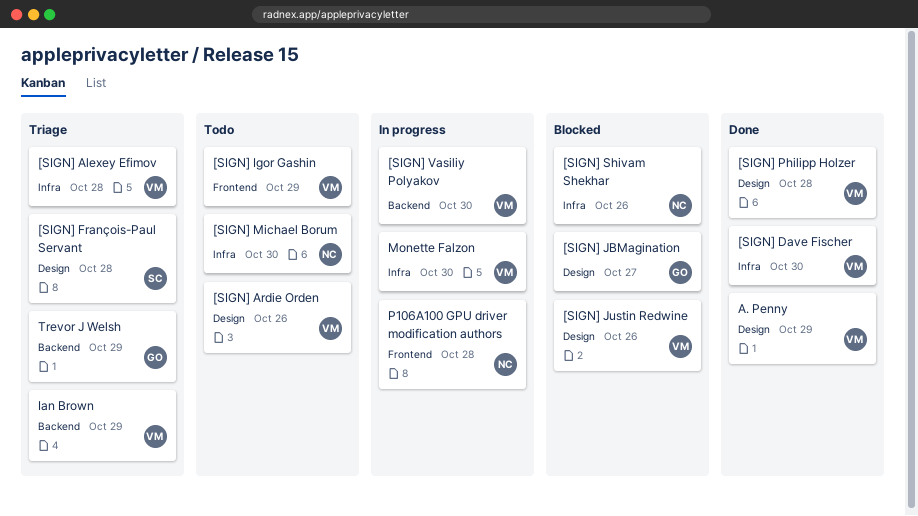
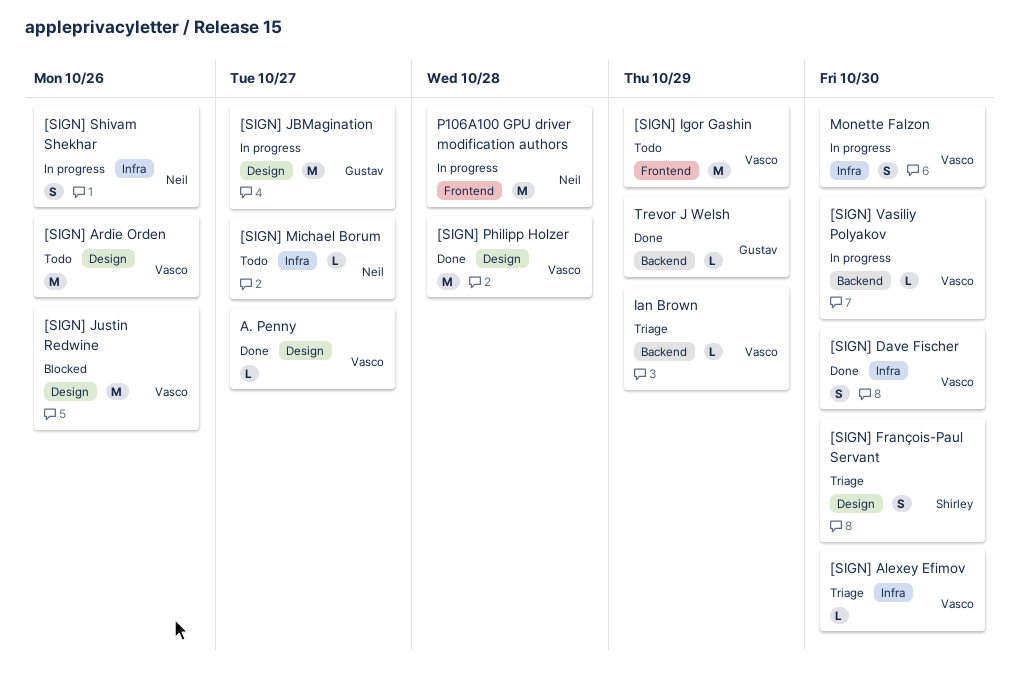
[SIGN] Alexey Efimov, due: Oct 28 -> Oct 30
[SIGN] François-Paul Servant, due: Oct 28 -> Oct 30
[SIGN] JBMagination, status: Blocked -> In progress
[SIGN] Michael Borum, due: Oct 30 -> Oct 27
[SIGN] Shivam Shekhar, status: Blocked -> In progress
A. Penny, due: Oct 29 -> Oct 27
Trevor J Welsh, status: Triage -> Done

